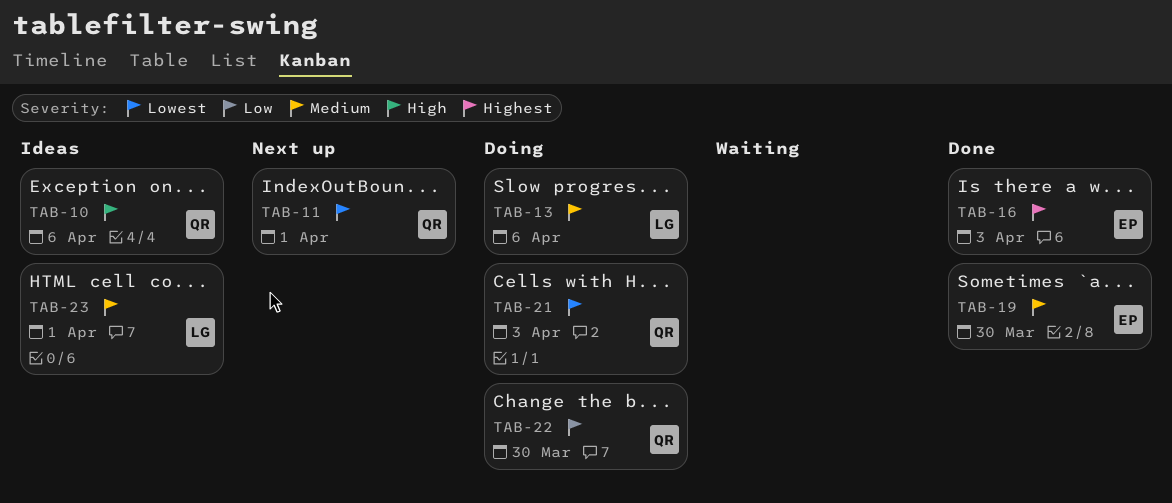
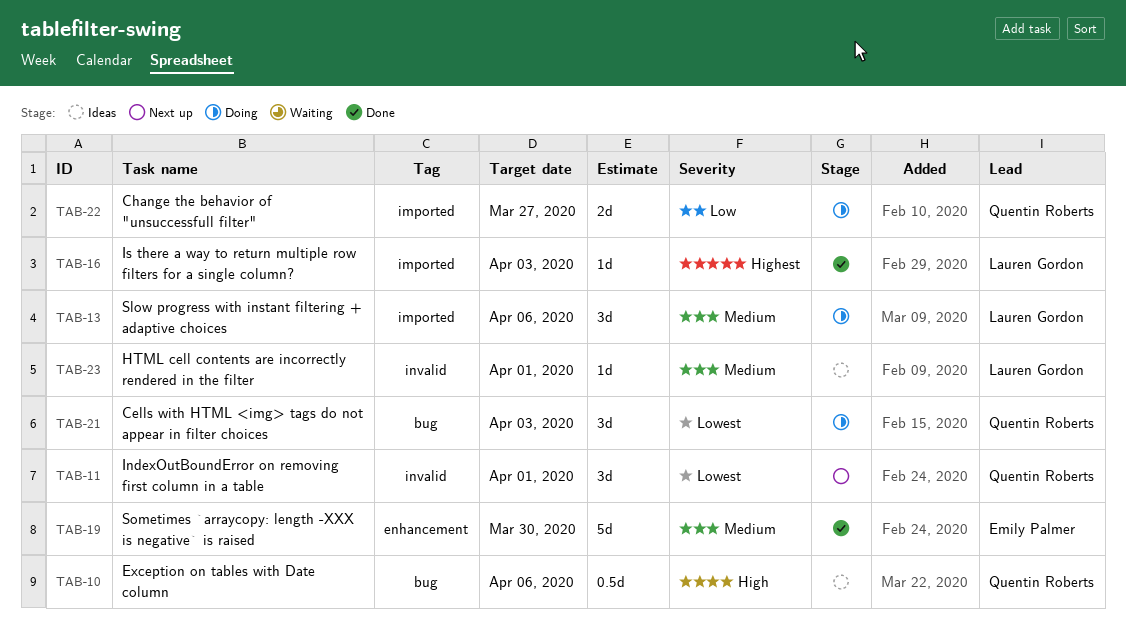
TAB-16, owner: Emily Palmer -> Lauren Gordon
TAB-22, due: Mar 30 -> Mar 27

